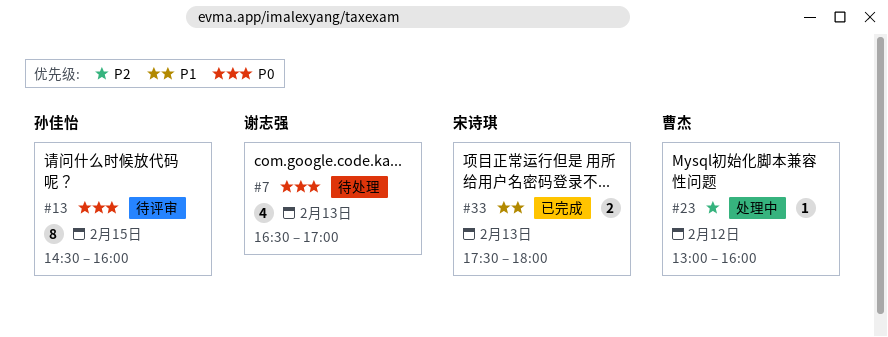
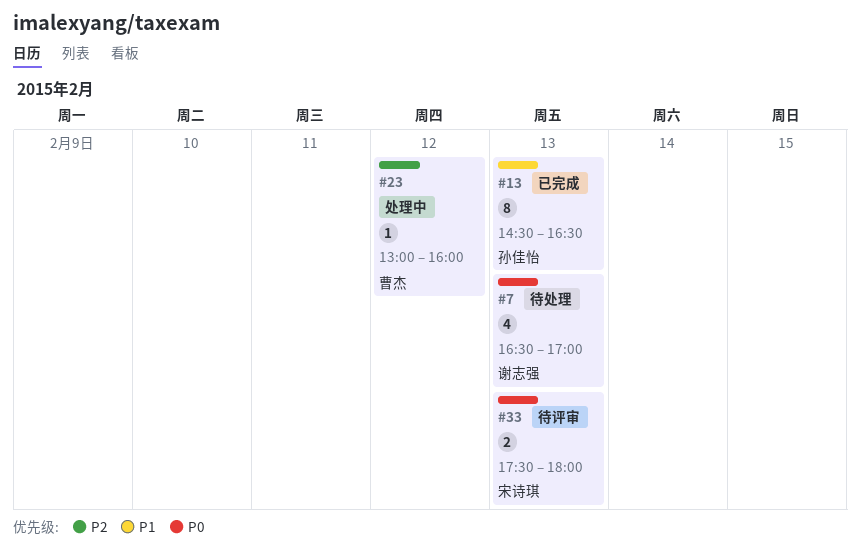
#13, status: 待评审 -> 已完成
#13, priority: P0 -> P1
#13, day: Feb 15 -> Feb 13
#13, ends: 16:00 -> 16:30
#33, status: 已完成 -> 待评审
#33, priority: P1 -> P0

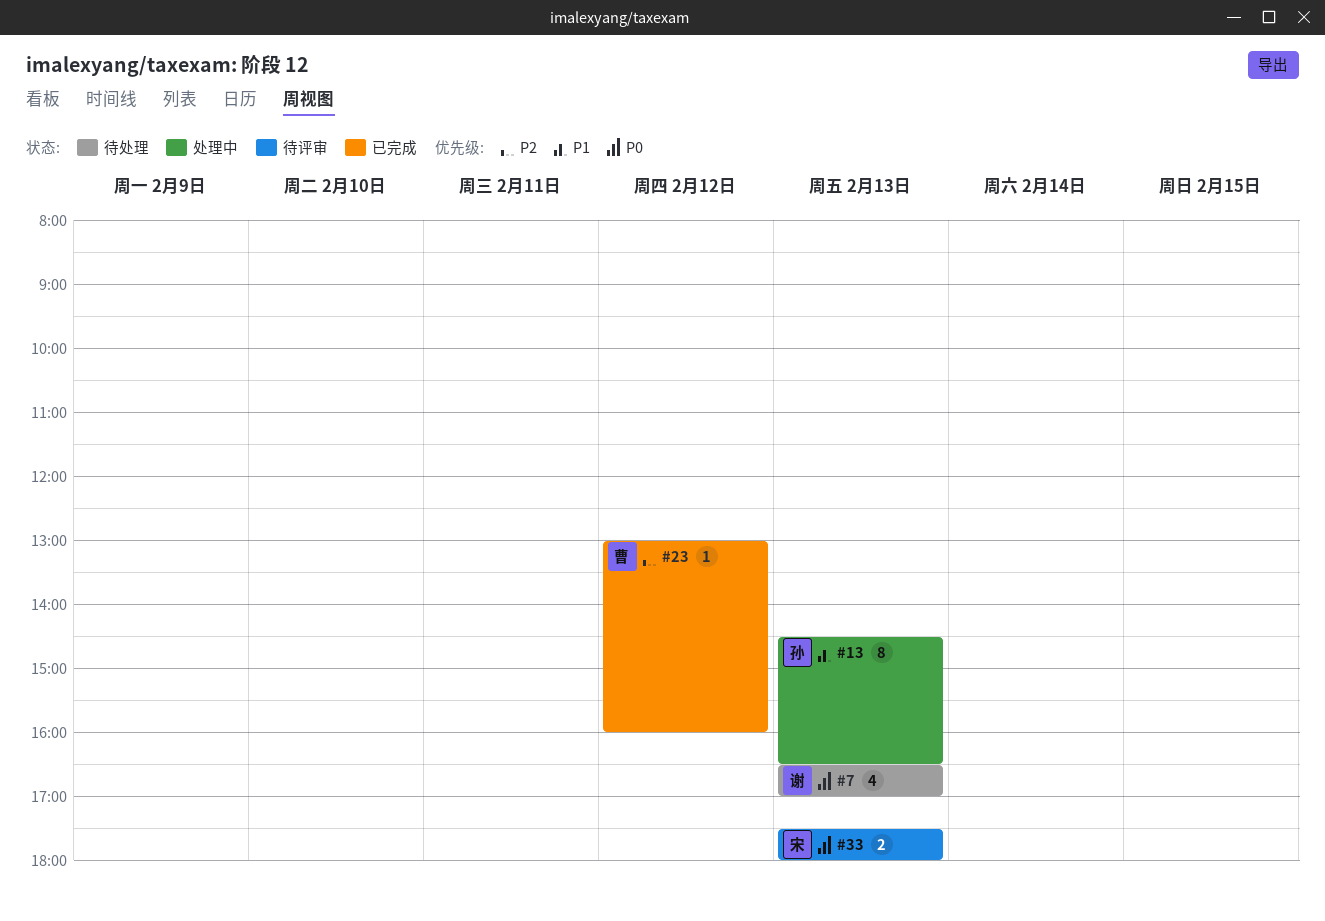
#13, status: 已完成 -> 处理中
#23, status: 处理中 -> 已完成

